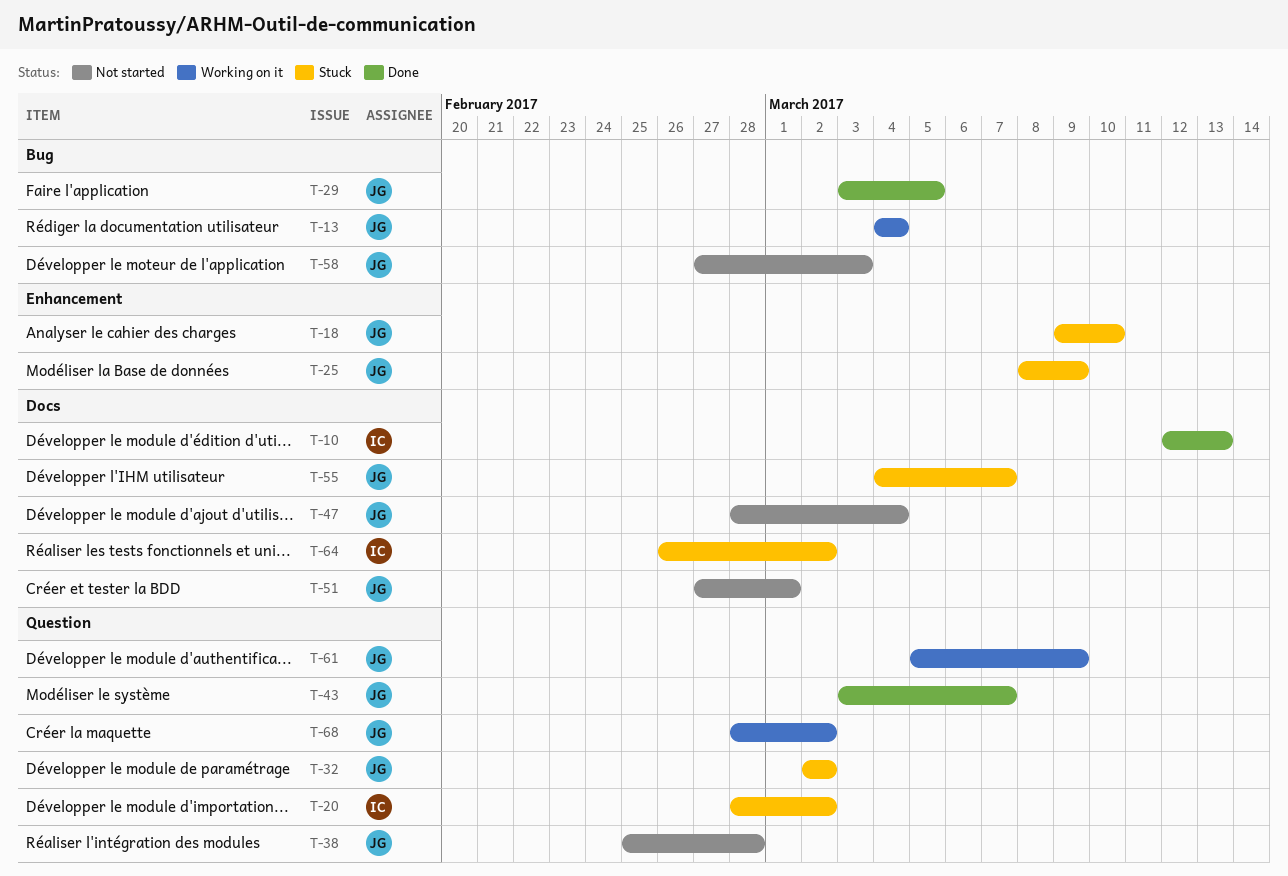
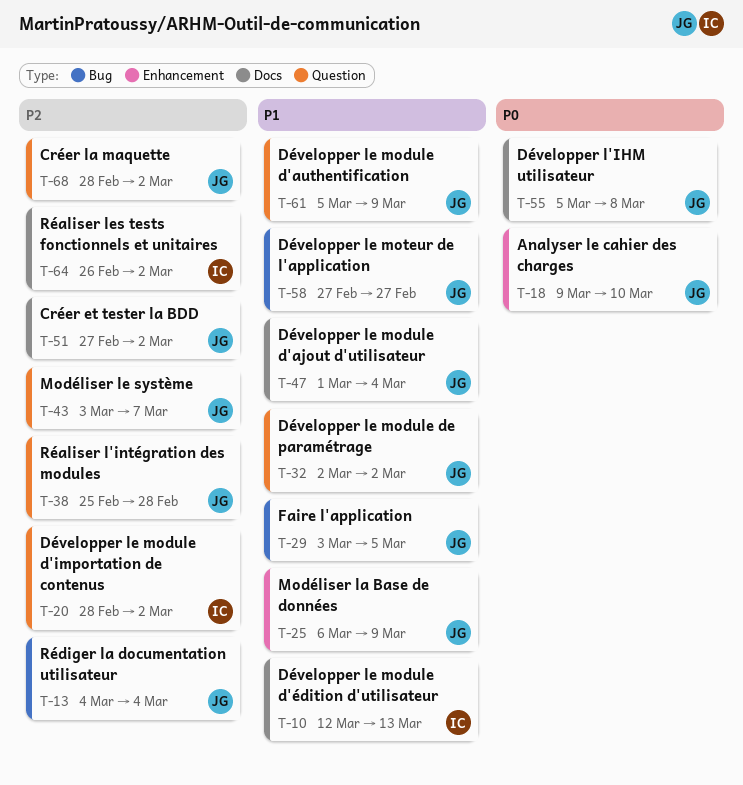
T-25, start: Mar 8 -> Mar 6
T-47, start: Feb 28 -> Mar 1
T-51, due: Mar 1 -> Mar 2
T-55, start: Mar 4 -> Mar 5
T-55, due: Mar 7 -> Mar 8
T-58, due: Mar 3 -> Feb 27

